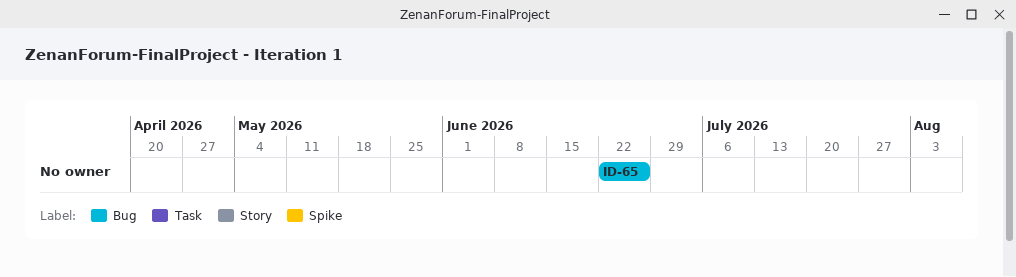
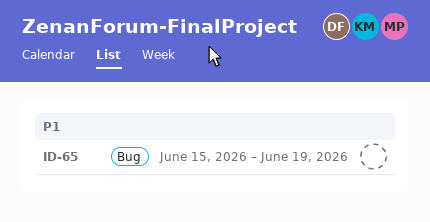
ID-65, start: Jun 22 -> Jun 15
ID-65, due: Jun 26 -> Jun 19

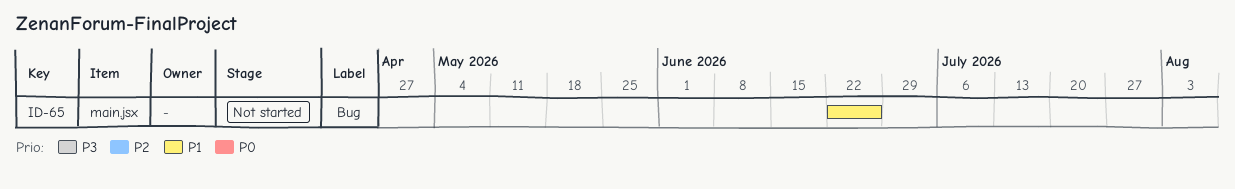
ID-65, start: Jun 15 -> Jun 22
ID-65, due: Jun 19 -> Jun 26

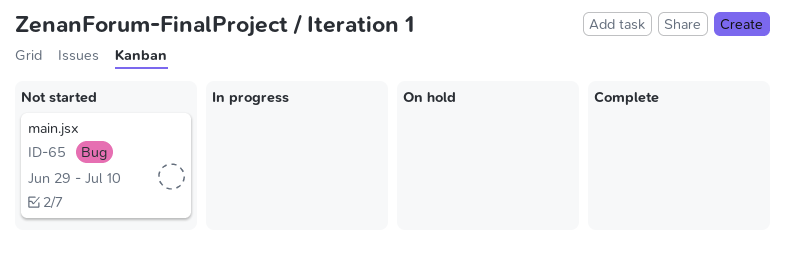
ID-65, start: Jun 22 -> Jun 29
ID-65, due: Jun 26 -> Jul 10

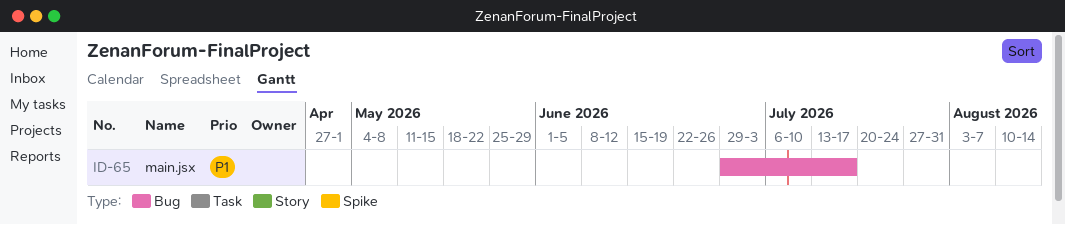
ID-65, due: Jul 10 -> Jul 17

